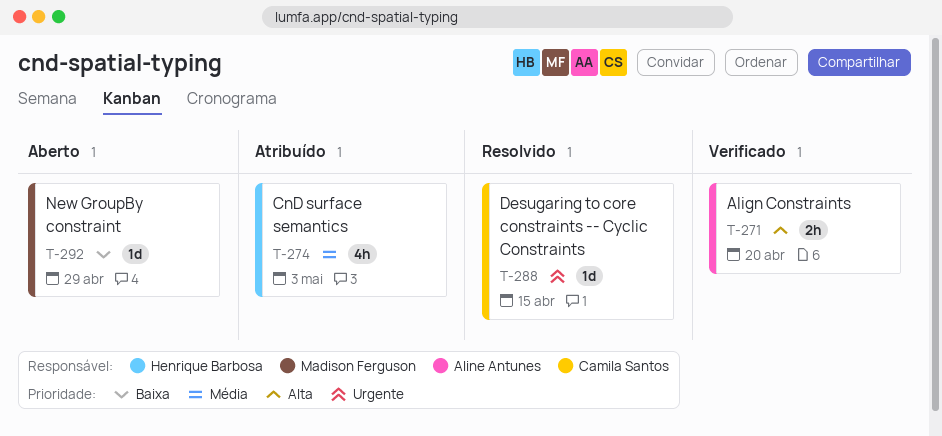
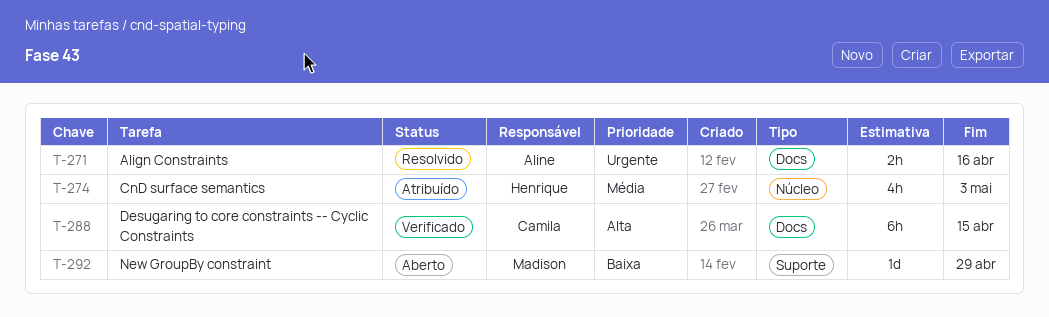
T-271, status: Verificado -> Resolvido
T-271, priority: Alta -> Urgente
T-271, due: Apr 20 -> Apr 16
T-288, status: Resolvido -> Verificado
T-288, priority: Urgente -> Alta
T-288, estimate: 1d -> 6h

